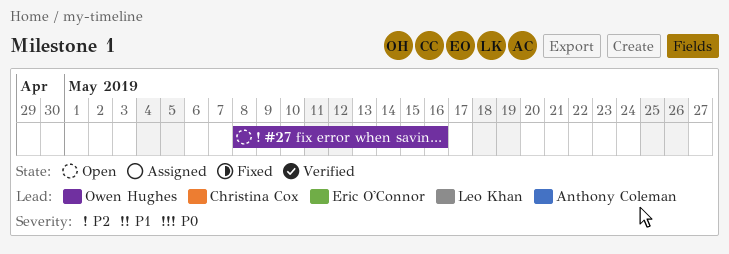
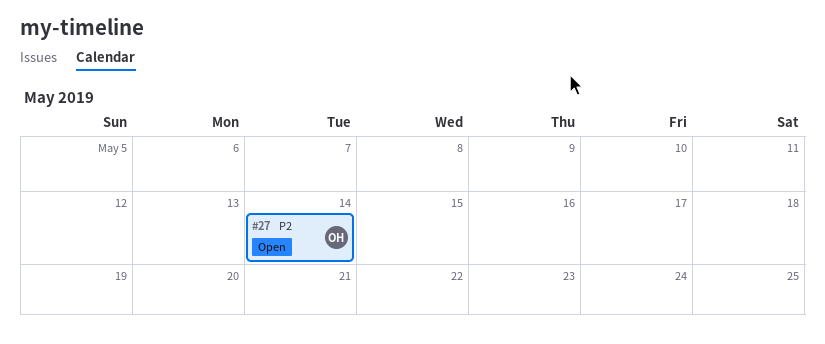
#27, due: May 16 -> May 14

